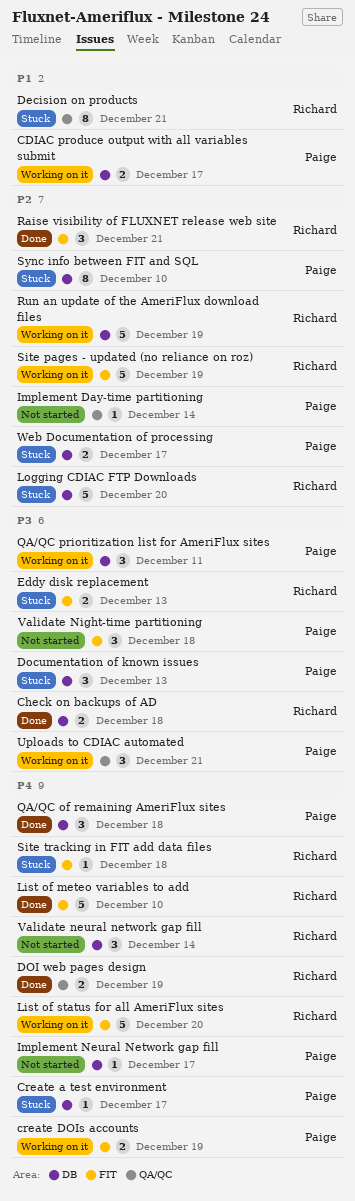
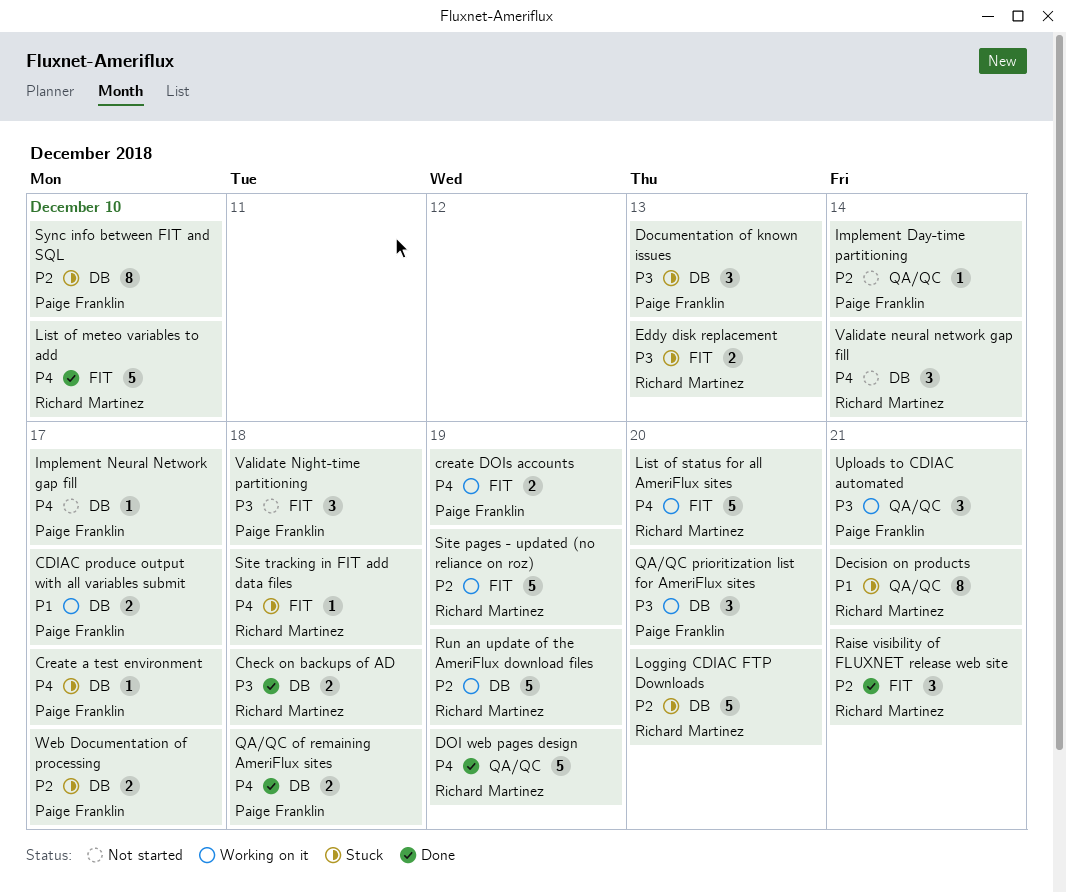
DOI web pages design, estimate: 2 -> 5
QA/QC of remaining AmeriFlux sites, estimate: 3 -> 2
QA/QC prioritization list for AmeriFlux sites, due: Dec 11 -> Dec 20

